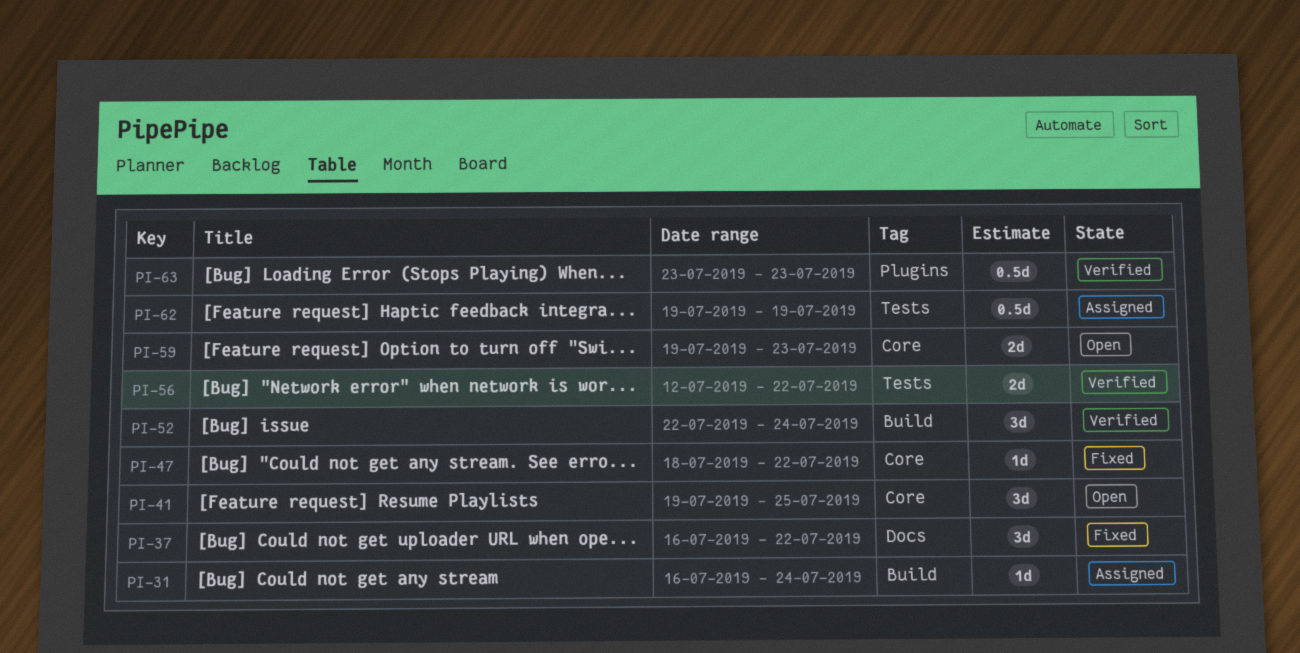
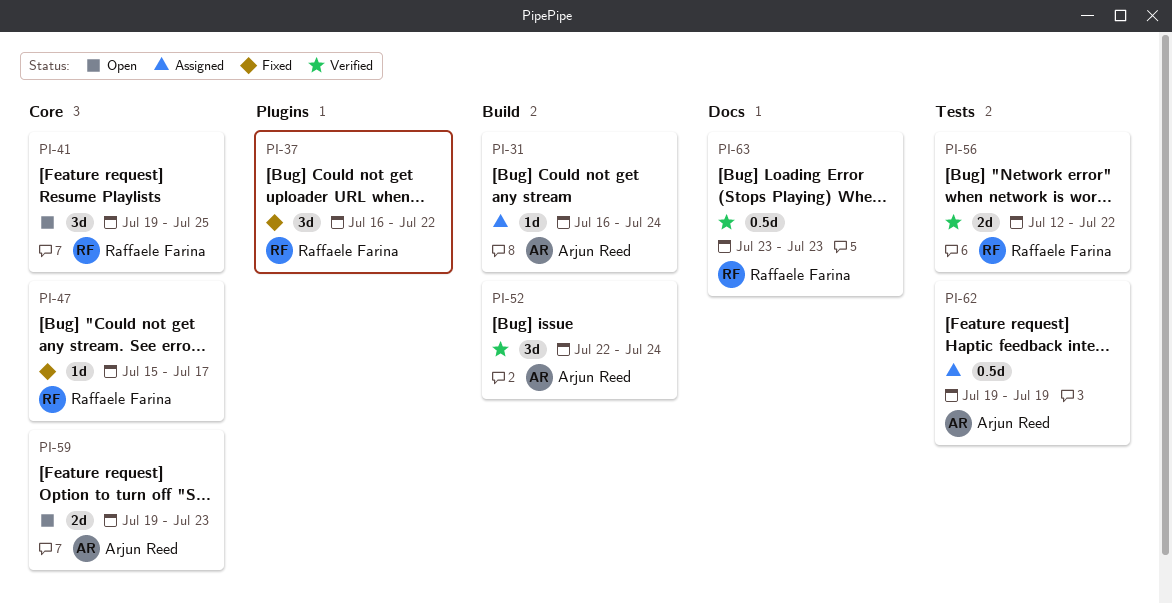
PI-37, label: Docs -> Plugins
PI-47, start: Jul 18 -> Jul 15
PI-47, due: Jul 22 -> Jul 17
PI-63, label: Plugins -> Docs

